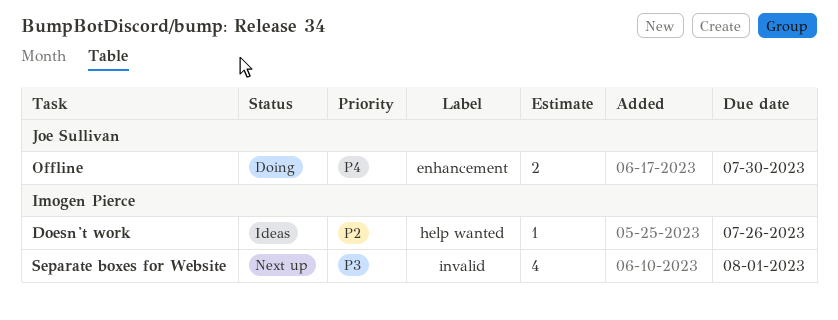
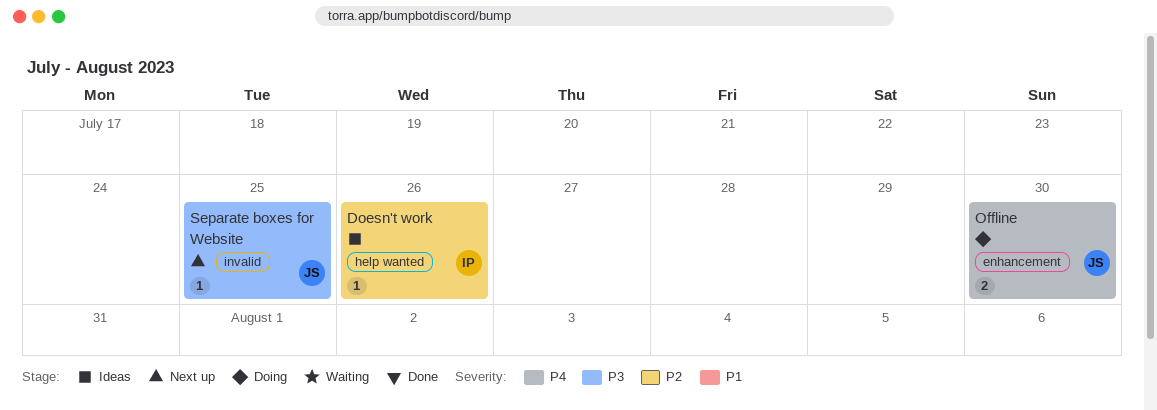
Separate boxes for Website, owner: Imogen Pierce -> Joe Sullivan
Separate boxes for Website, estimate: 4 -> 1
Separate boxes for Website, due: Aug 1 -> Jul 25

